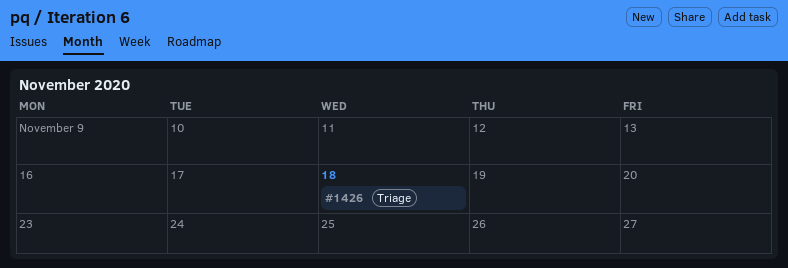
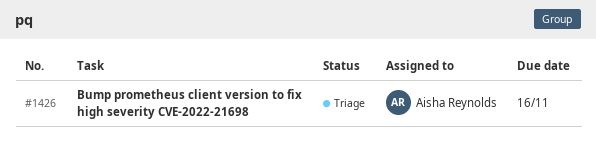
#1426, due: Nov 18 -> Nov 16

